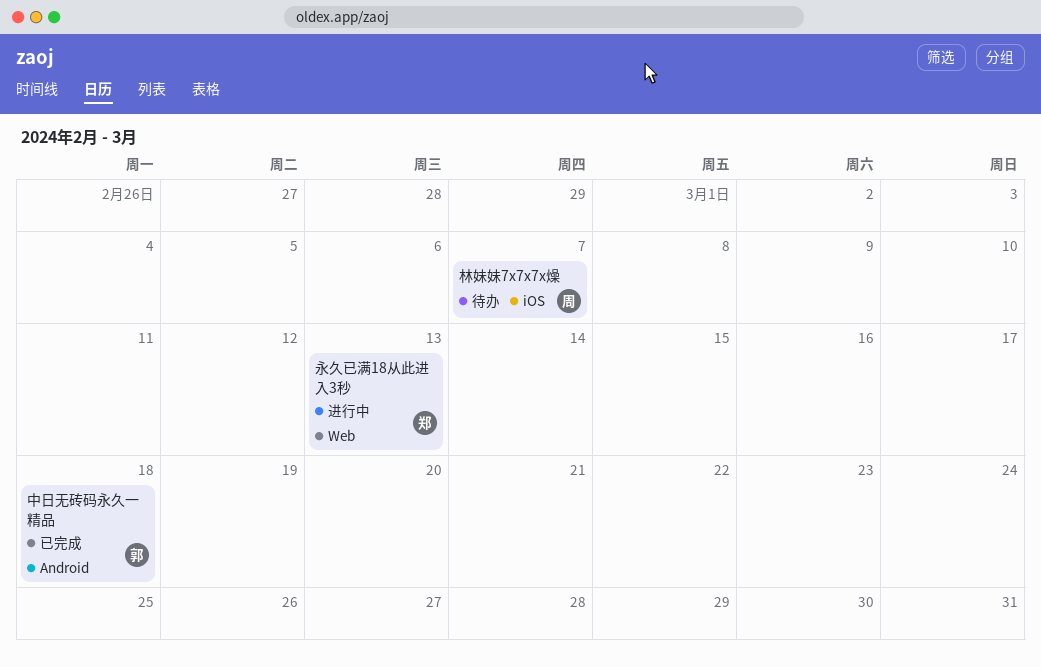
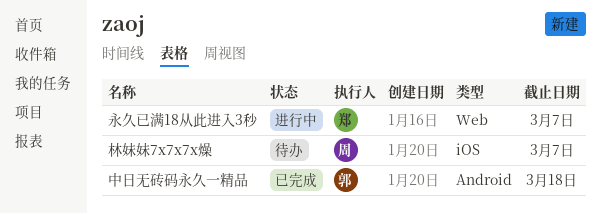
永久已满18从此进入3秒, due: Mar 13 -> Mar 7

